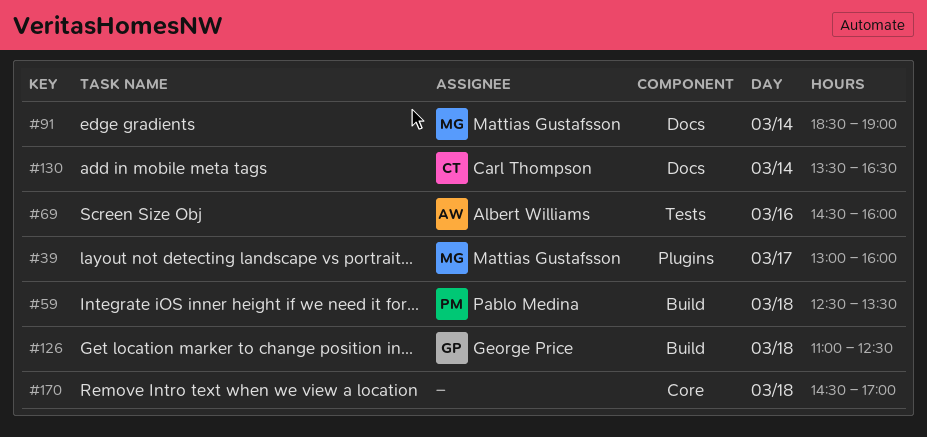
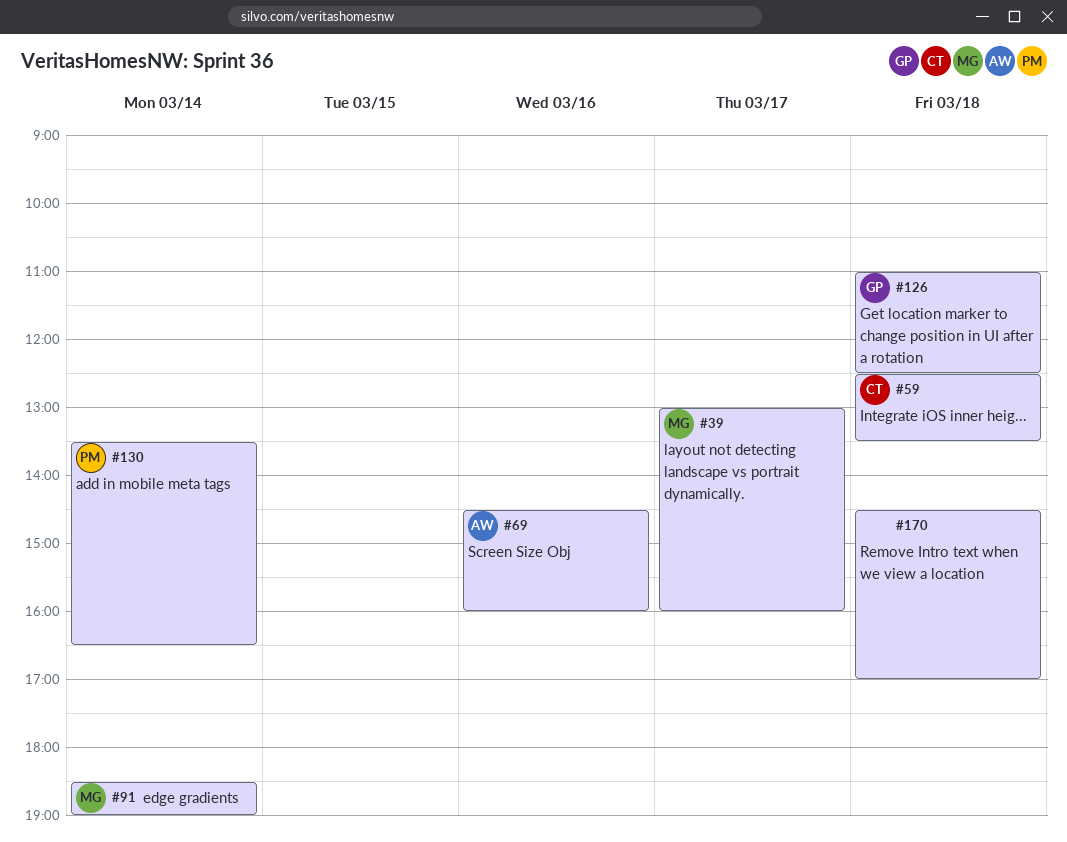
#59, owner: Pablo Medina -> Carl Thompson
#130, owner: Carl Thompson -> Pablo Medina

